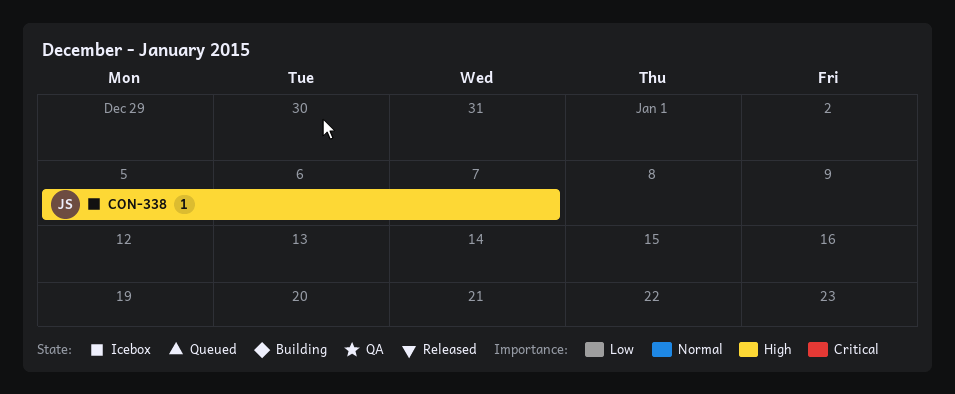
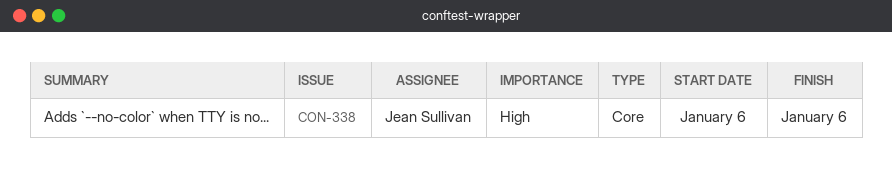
CON-338, start: Jan 5 -> Jan 6
CON-338, due: Jan 7 -> Jan 6

